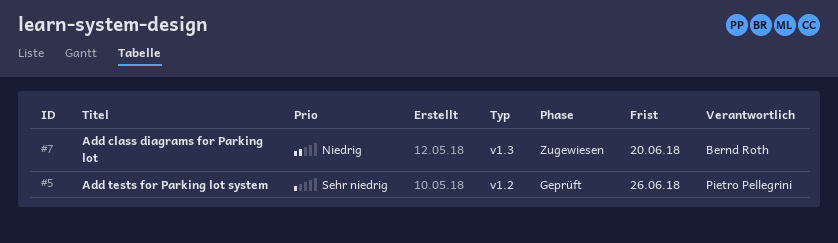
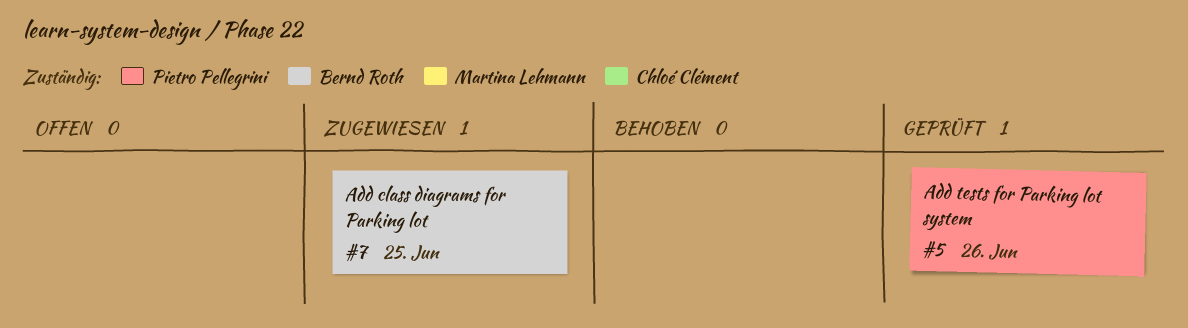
#7, due: Jun 20 -> Jun 25

